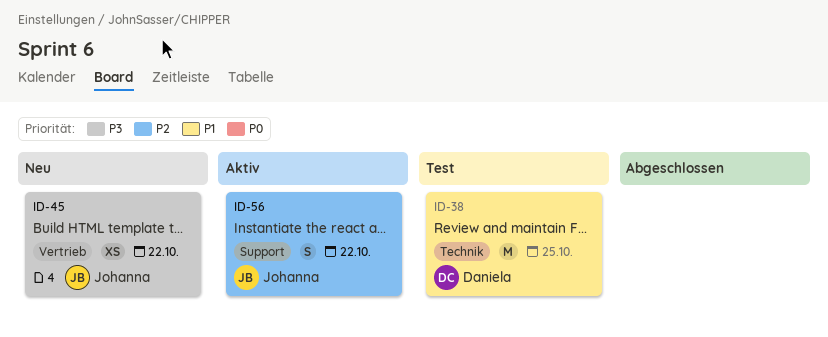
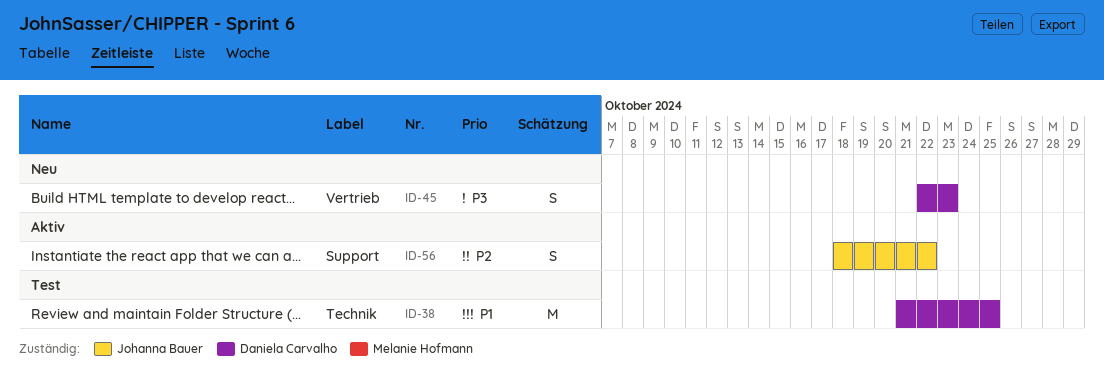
ID-45, owner: Johanna Bauer -> Daniela Carvalho
ID-45, estimate: XS -> S
ID-45, due: Oct 22 -> Oct 23

